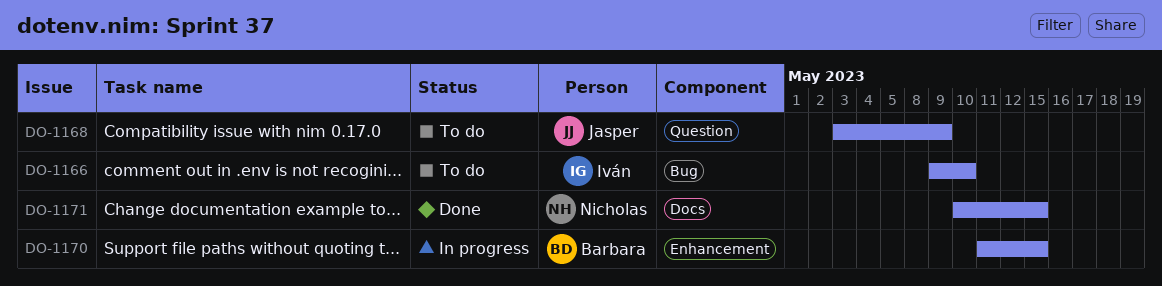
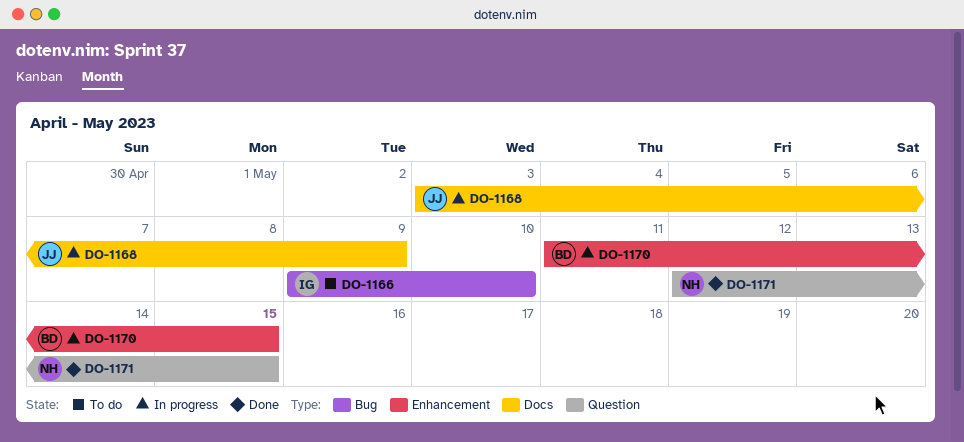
DO-1168, status: To do -> In progress
DO-1168, label: Question -> Docs
DO-1171, label: Docs -> Question
DO-1171, start: May 10 -> May 12

